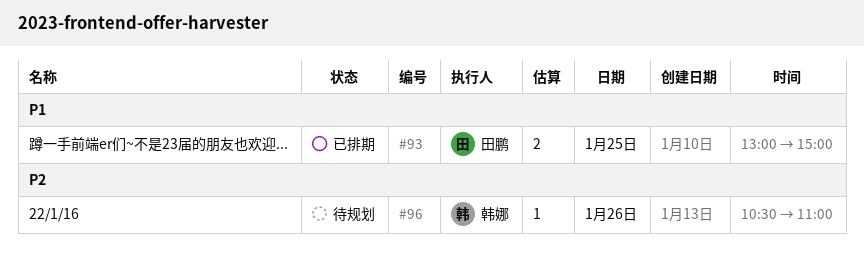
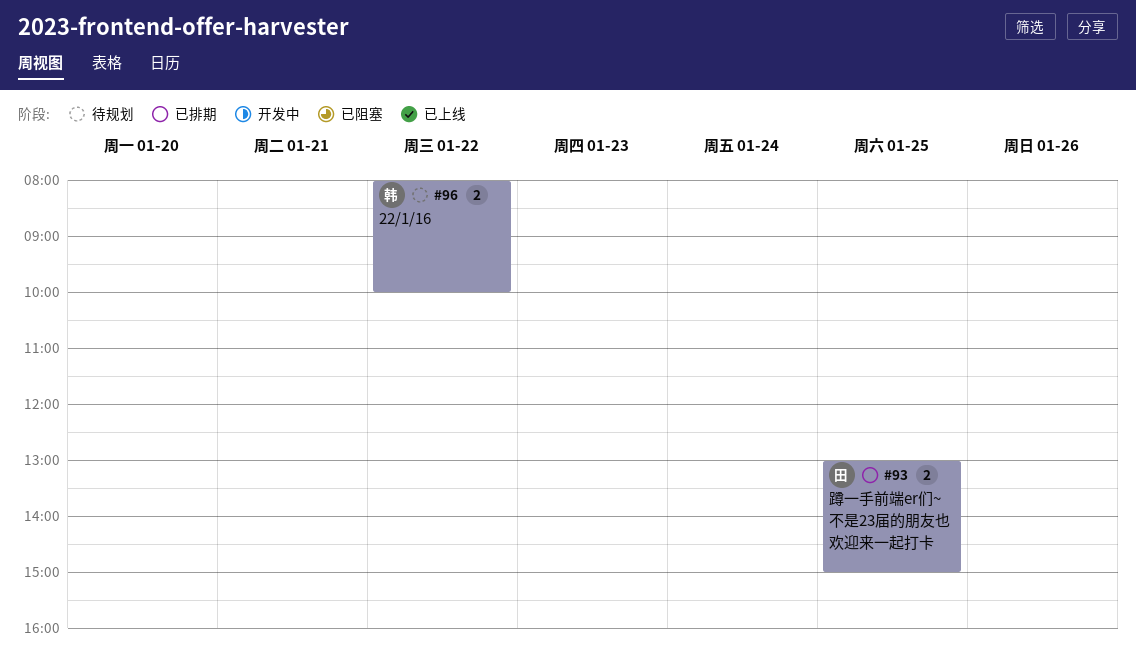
#96, estimate: 1 -> 2
#96, day: Jan 26 -> Jan 22
#96, begins: 10:30 -> 08:00
#96, ends: 11:00 -> 10:00

